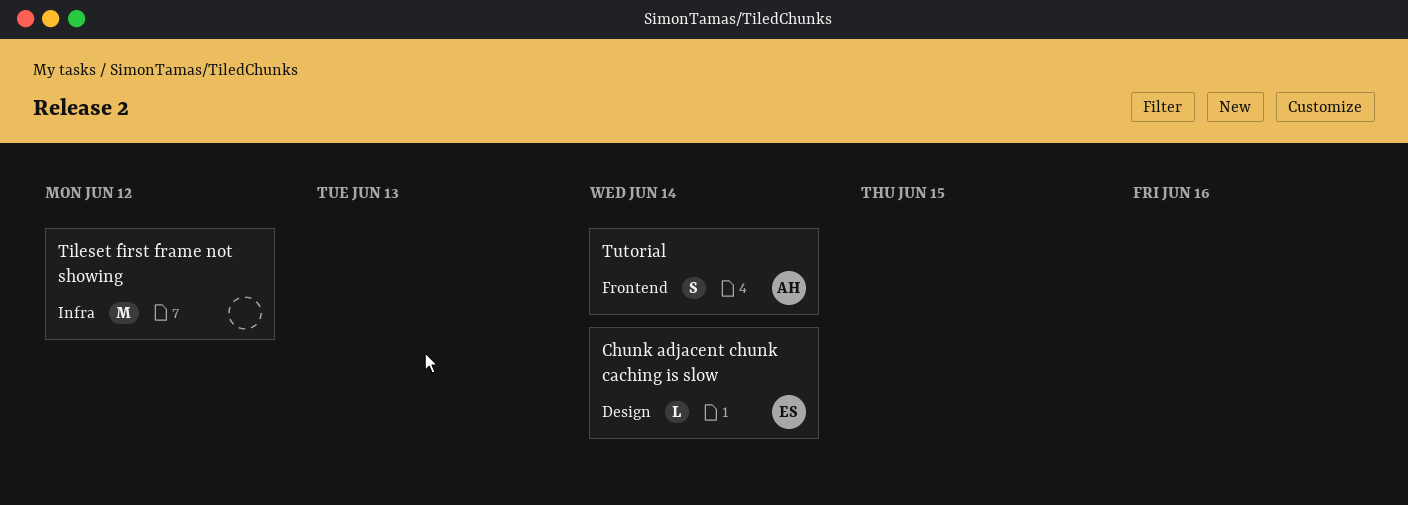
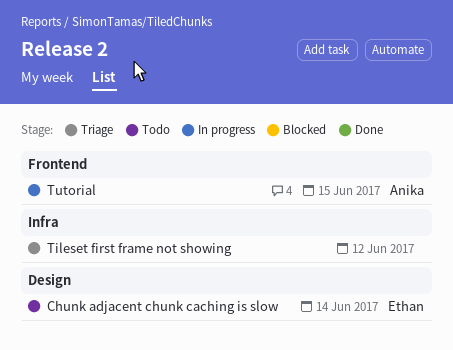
Tutorial, due: Jun 14 -> Jun 15

